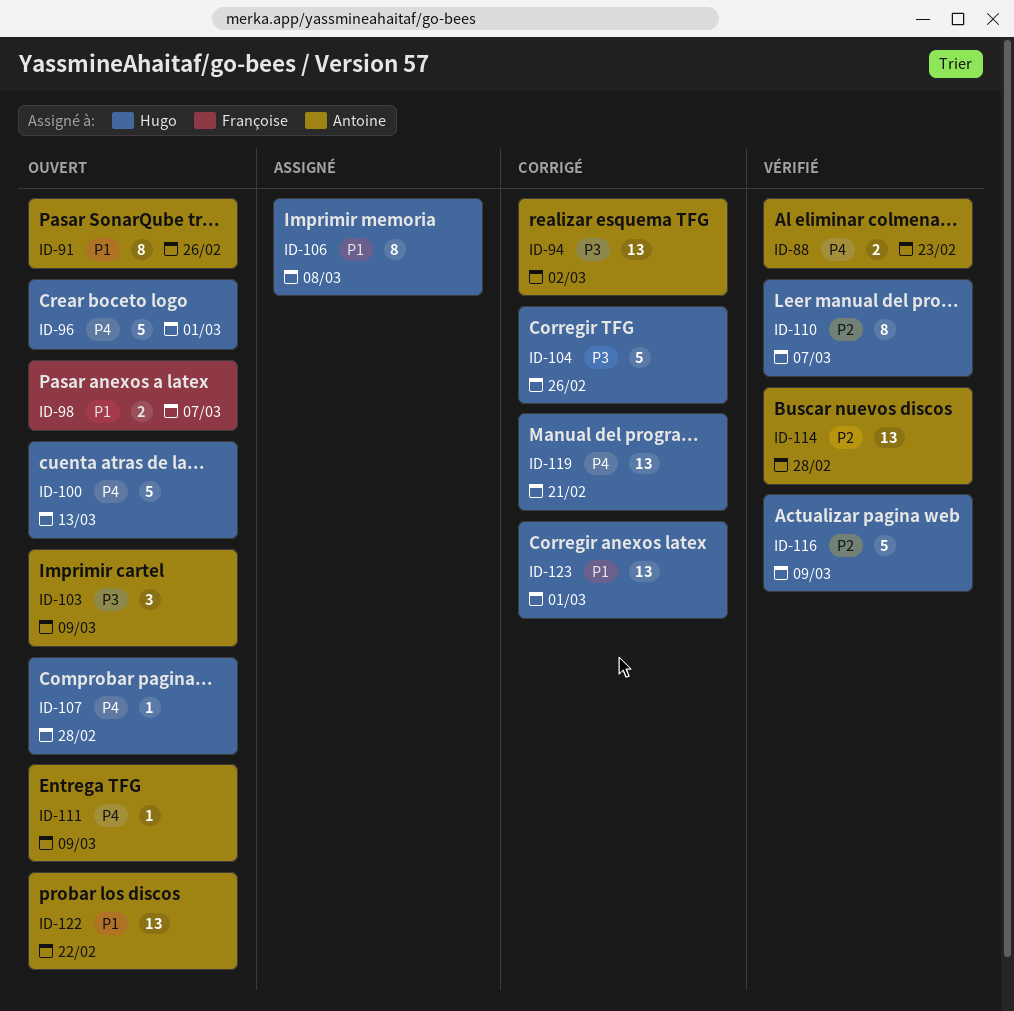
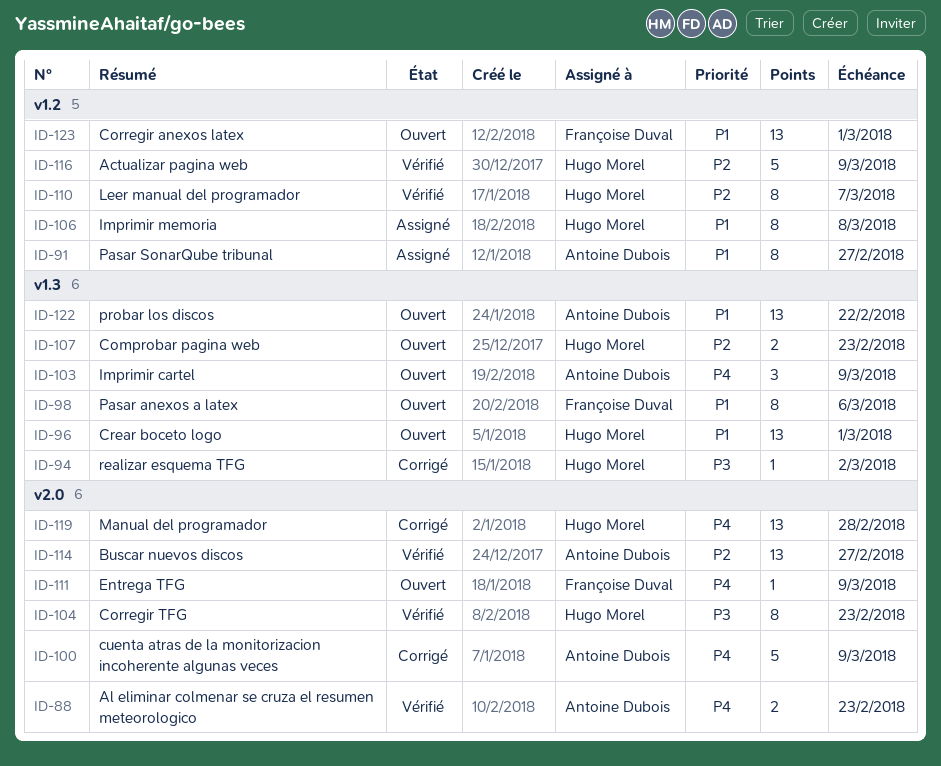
ID-91, status: Ouvert -> Assigné
ID-91, due: Feb 26 -> Feb 27
ID-94, owner: Antoine Dubois -> Hugo Morel
ID-94, estimate: 13 -> 1
ID-96, priority: P4 -> P1
ID-96, estimate: 5 -> 13
ID-98, estimate: 2 -> 8
ID-98, due: Mar 7 -> Mar 6
ID-100, status: Ouvert -> Corrigé
ID-100, owner: Hugo Morel -> Antoine Dubois
ID-100, due: Mar 13 -> Mar 9
ID-103, priority: P3 -> P4
ID-104, status: Corrigé -> Vérifié
ID-104, estimate: 5 -> 8
ID-104, due: Feb 26 -> Feb 23
ID-107, priority: P4 -> P2
ID-107, estimate: 1 -> 2
ID-107, due: Feb 28 -> Feb 23
ID-111, owner: Antoine Dubois -> Françoise Duval
ID-114, due: Feb 28 -> Feb 27
ID-119, due: Feb 21 -> Feb 28
ID-123, status: Corrigé -> Ouvert
ID-123, owner: Hugo Morel -> Françoise Duval

